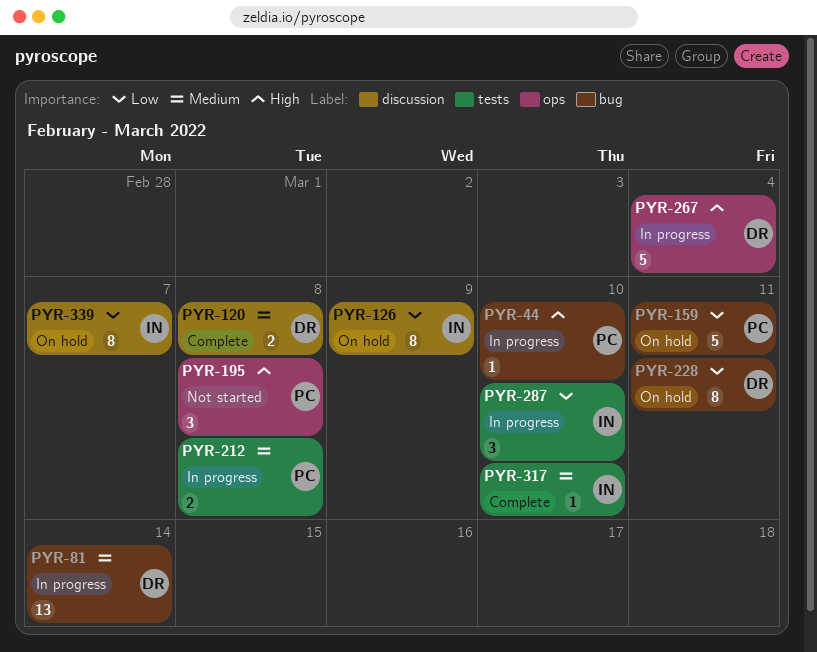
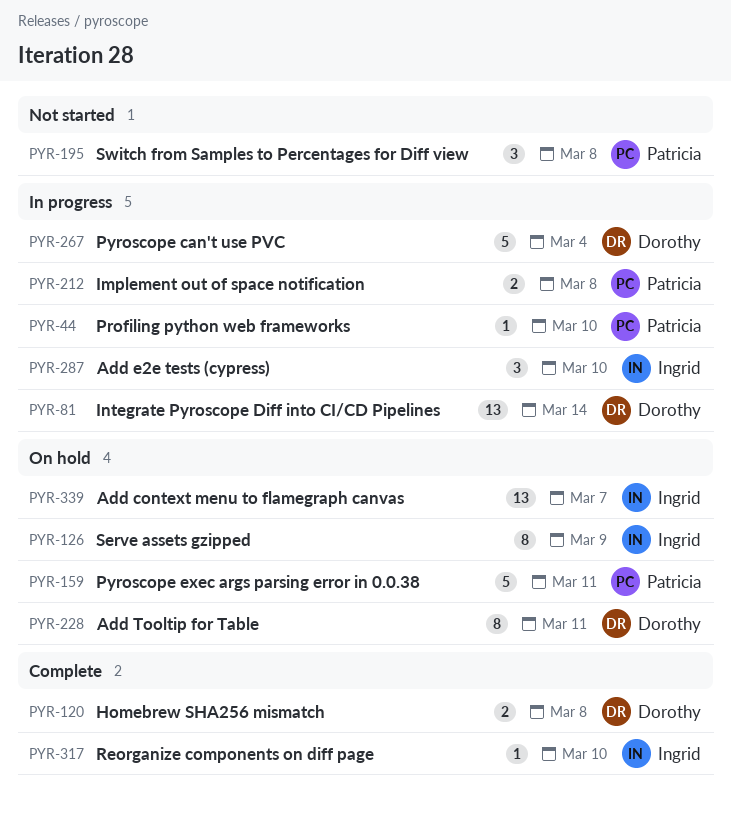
PYR-339, estimate: 8 -> 13

